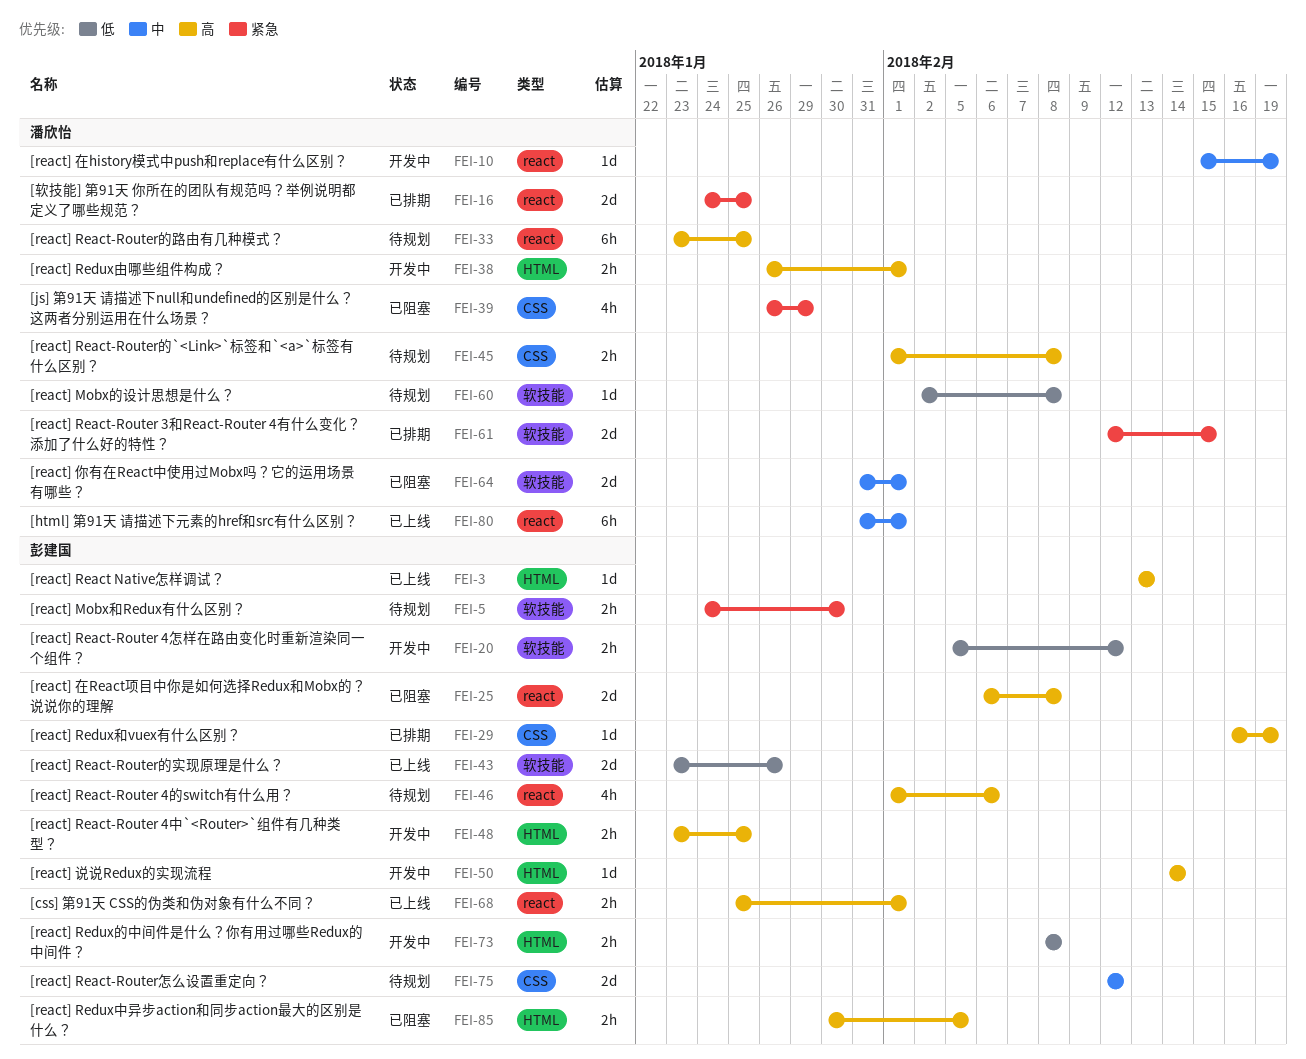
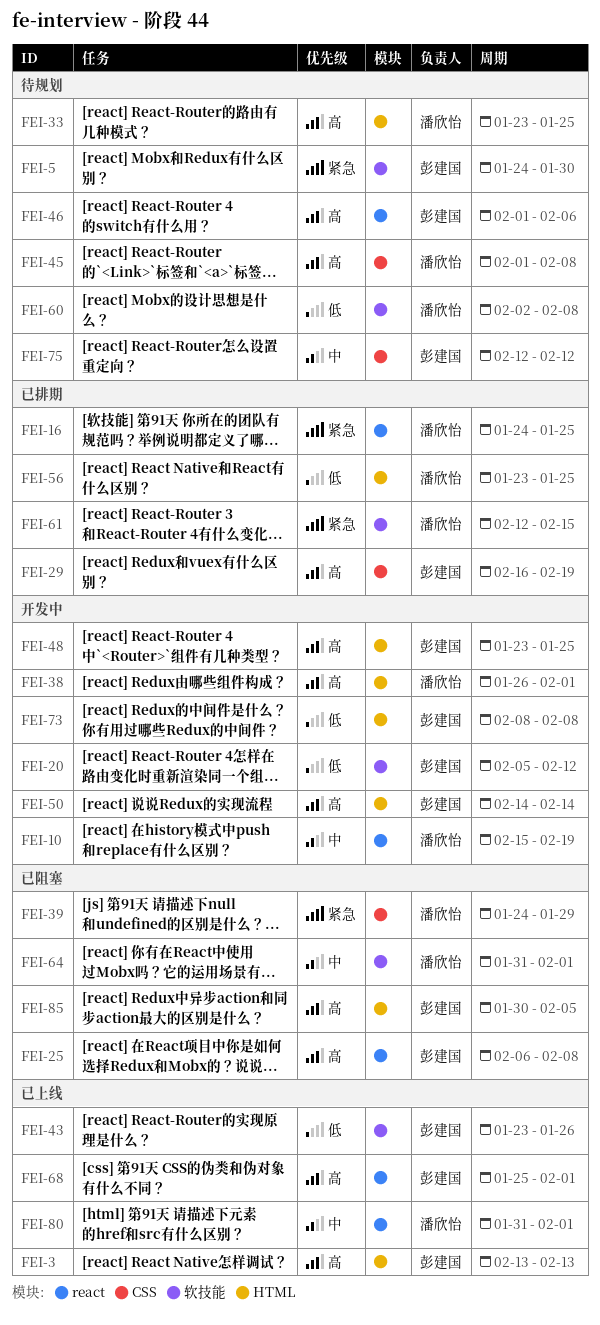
FEI-33, label: react -> HTML
FEI-39, start: Jan 26 -> Jan 24
FEI-56: none -> present

